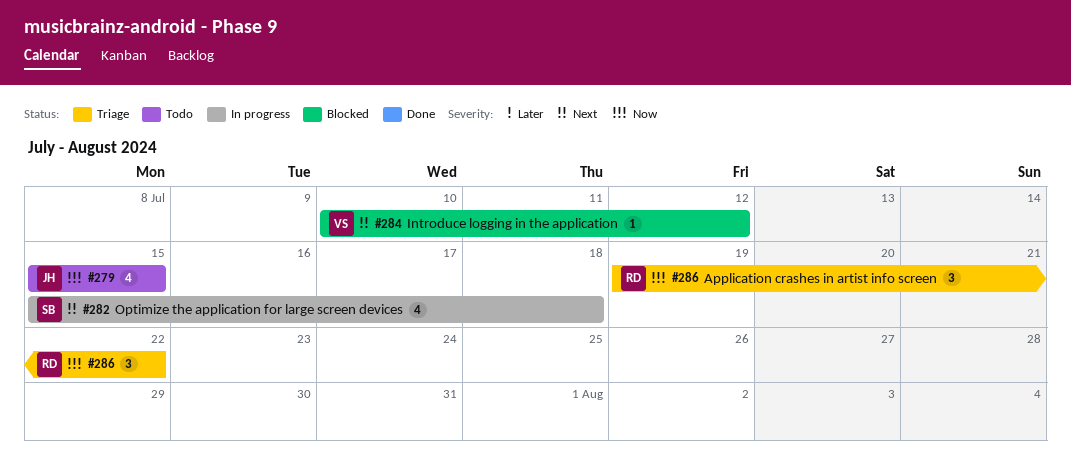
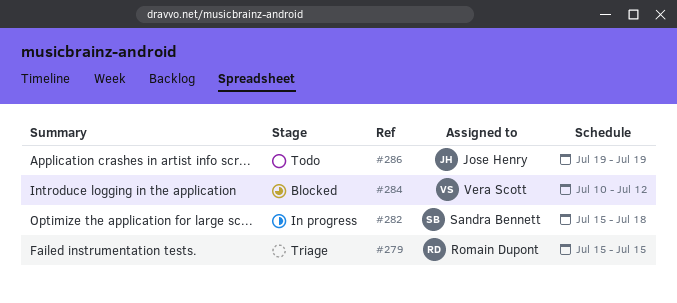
#279, status: Todo -> Triage
#279, owner: Jose Henry -> Romain Dupont
#286, status: Triage -> Todo
#286, owner: Romain Dupont -> Jose Henry
#286, due: Jul 22 -> Jul 19

